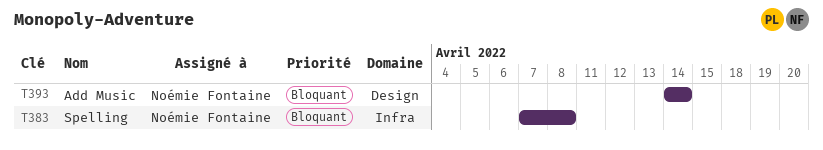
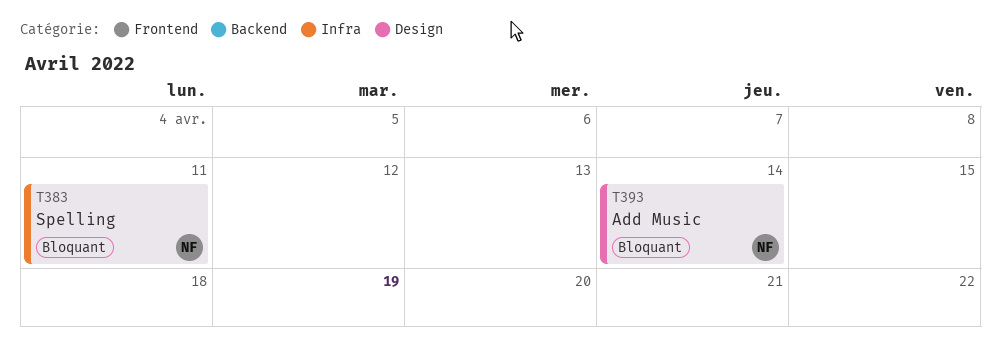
T383, due: Apr 8 -> Apr 11

